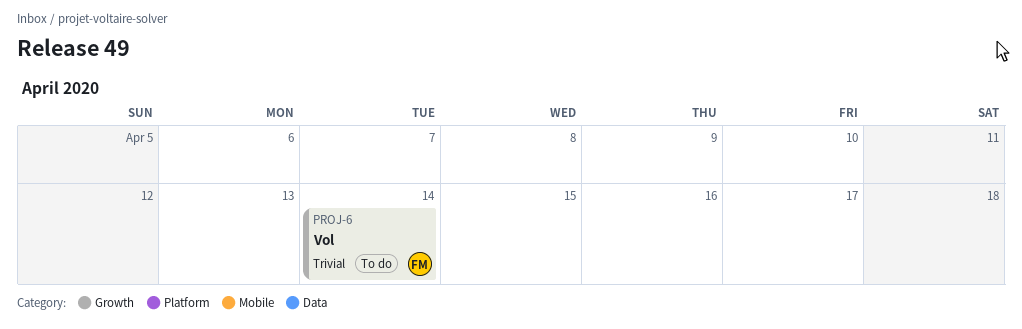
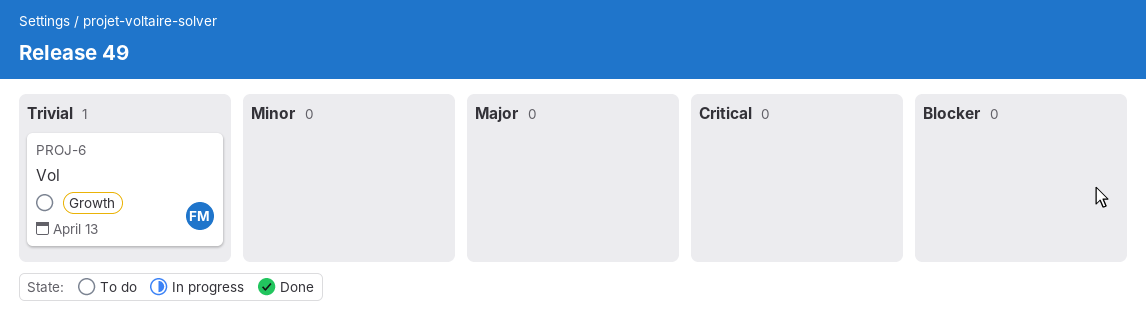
PROJ-6, due: Apr 14 -> Apr 13

